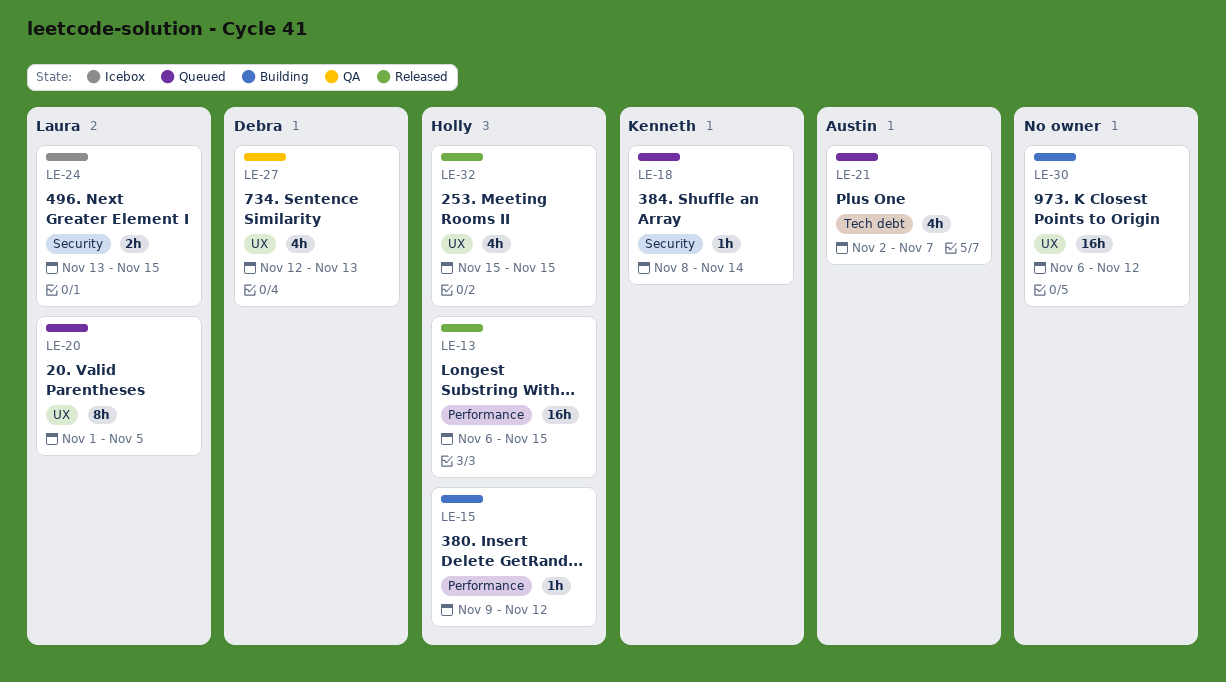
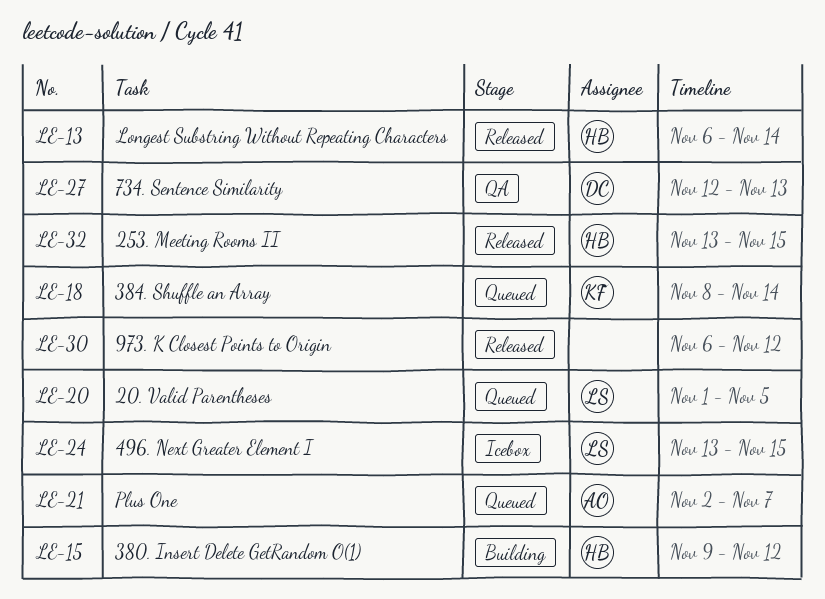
LE-13, due: Nov 15 -> Nov 14
LE-30, status: Building -> Released
LE-32, start: Nov 15 -> Nov 13

